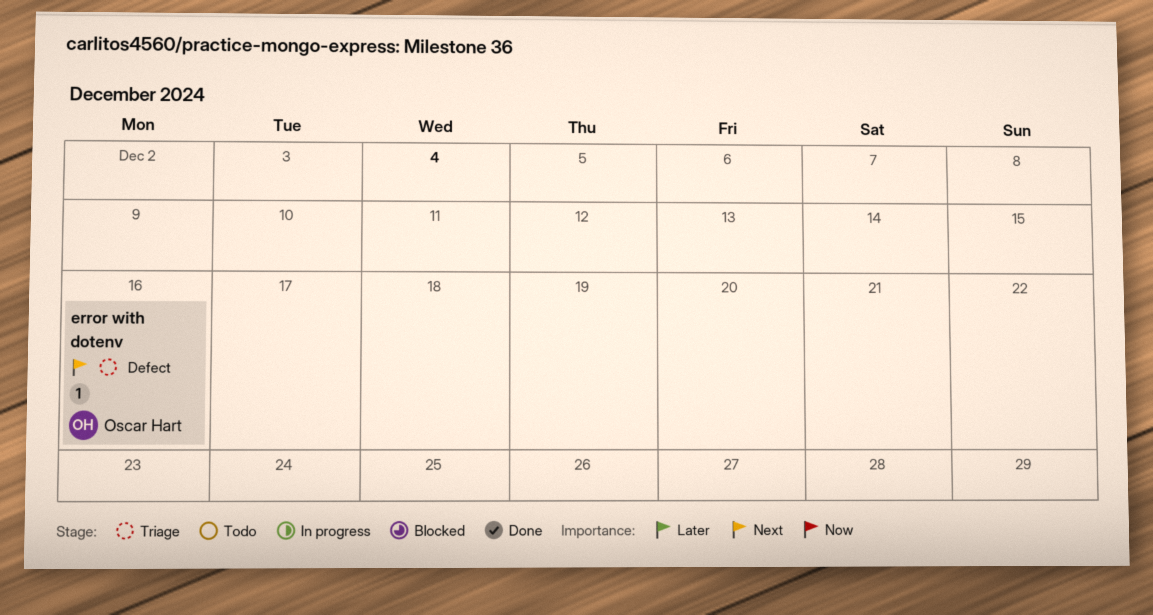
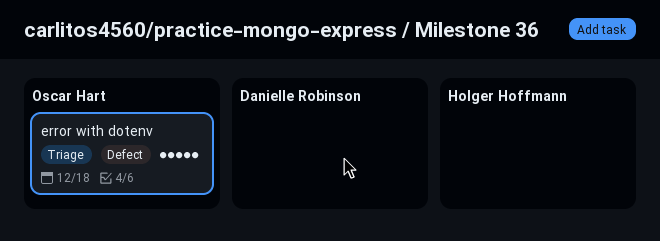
error with dotenv, estimate: 1 -> 5
error with dotenv, due: Dec 16 -> Dec 18

